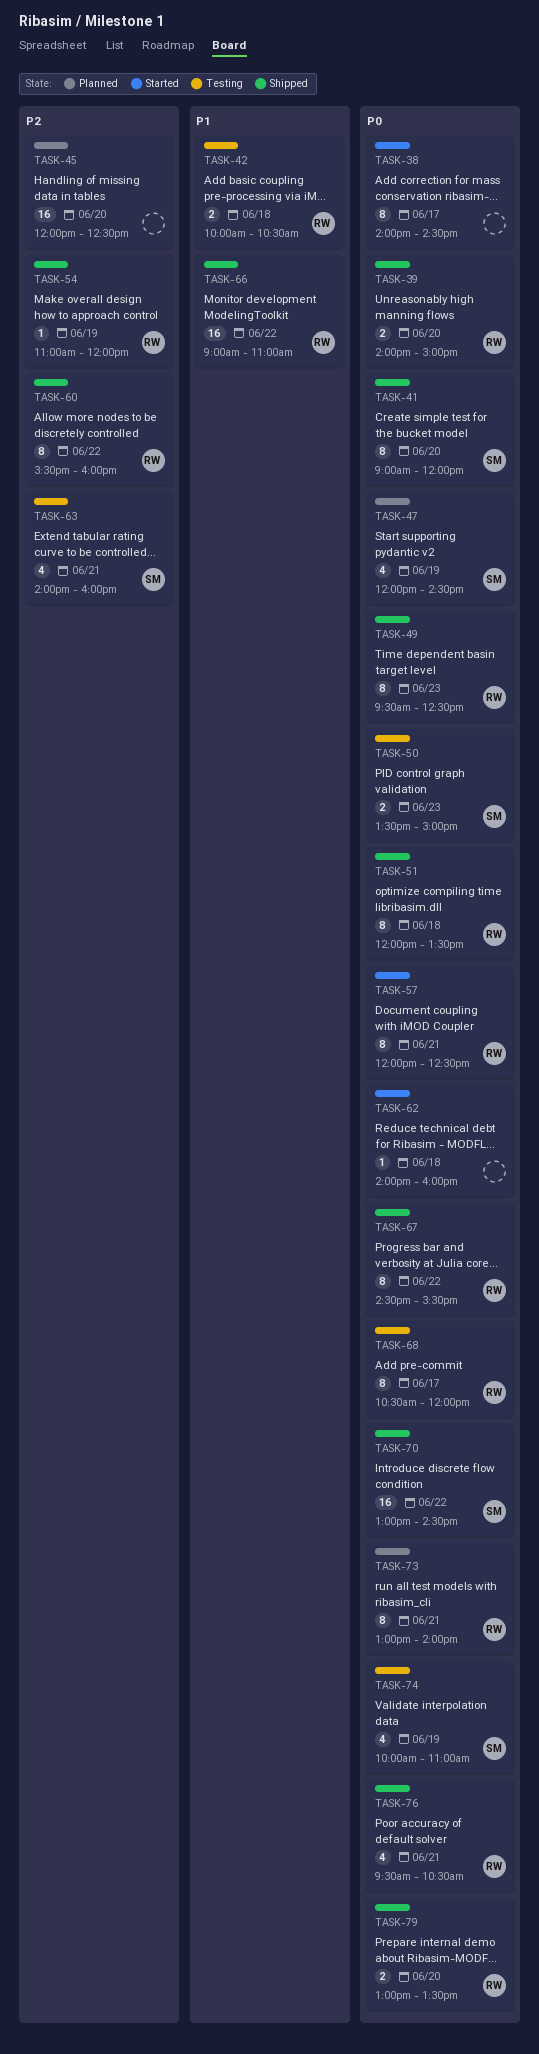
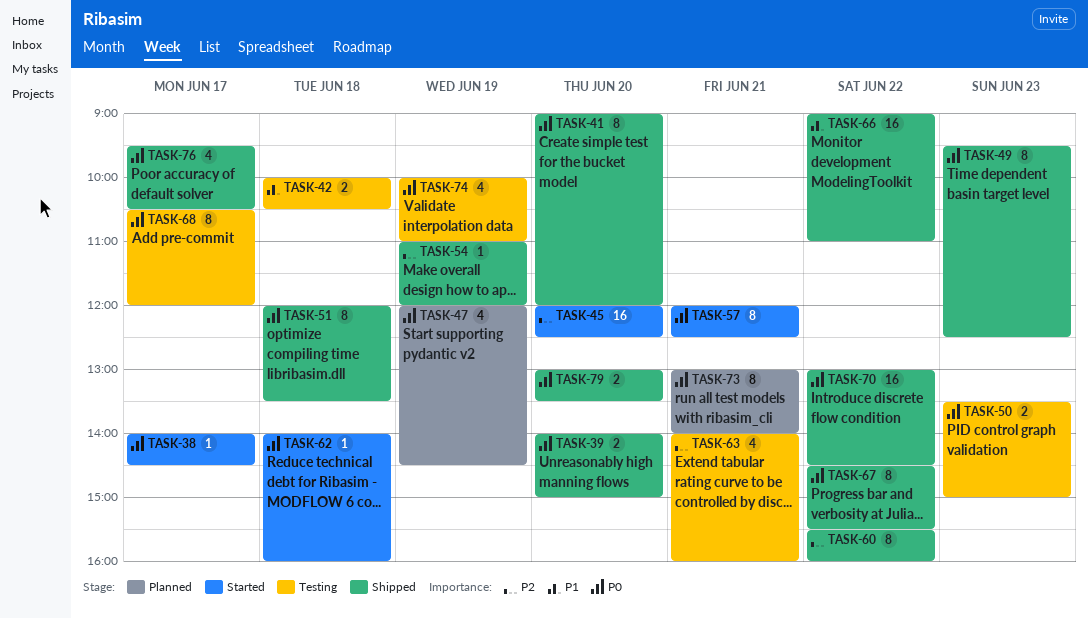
TASK-38, estimate: 8 -> 1
TASK-45, status: Planned -> Started
TASK-76, day: Jun 21 -> Jun 17

